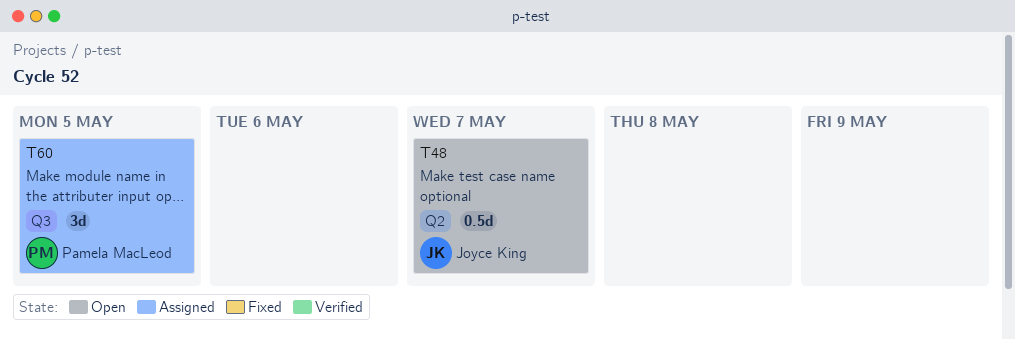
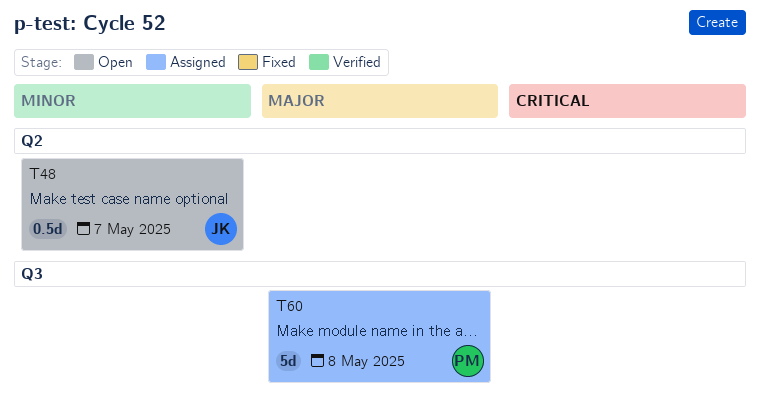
T60, estimate: 3d -> 5d
T60, due: May 5 -> May 8

